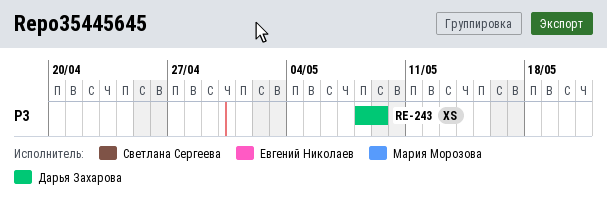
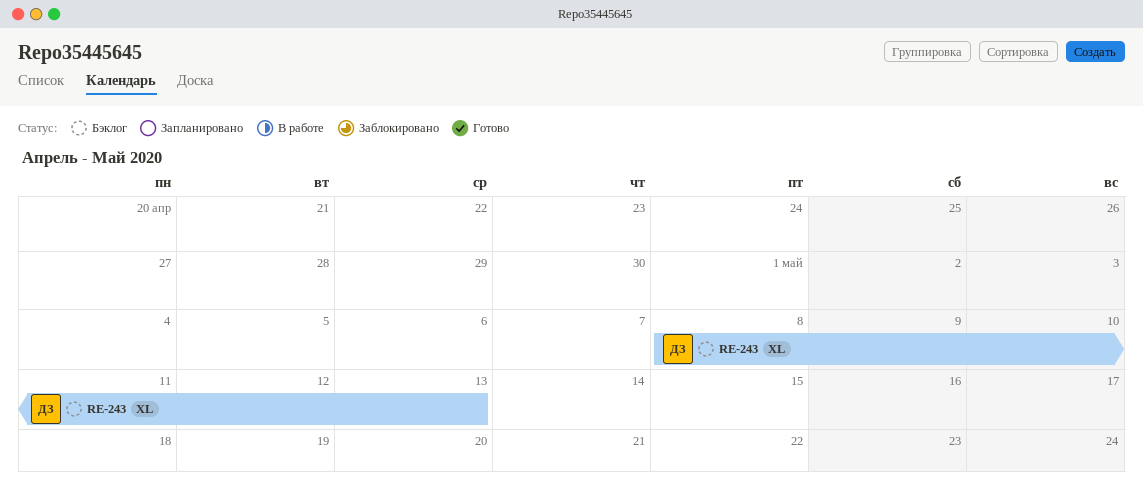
RE-243, estimate: XS -> XL
RE-243, due: May 9 -> May 13

